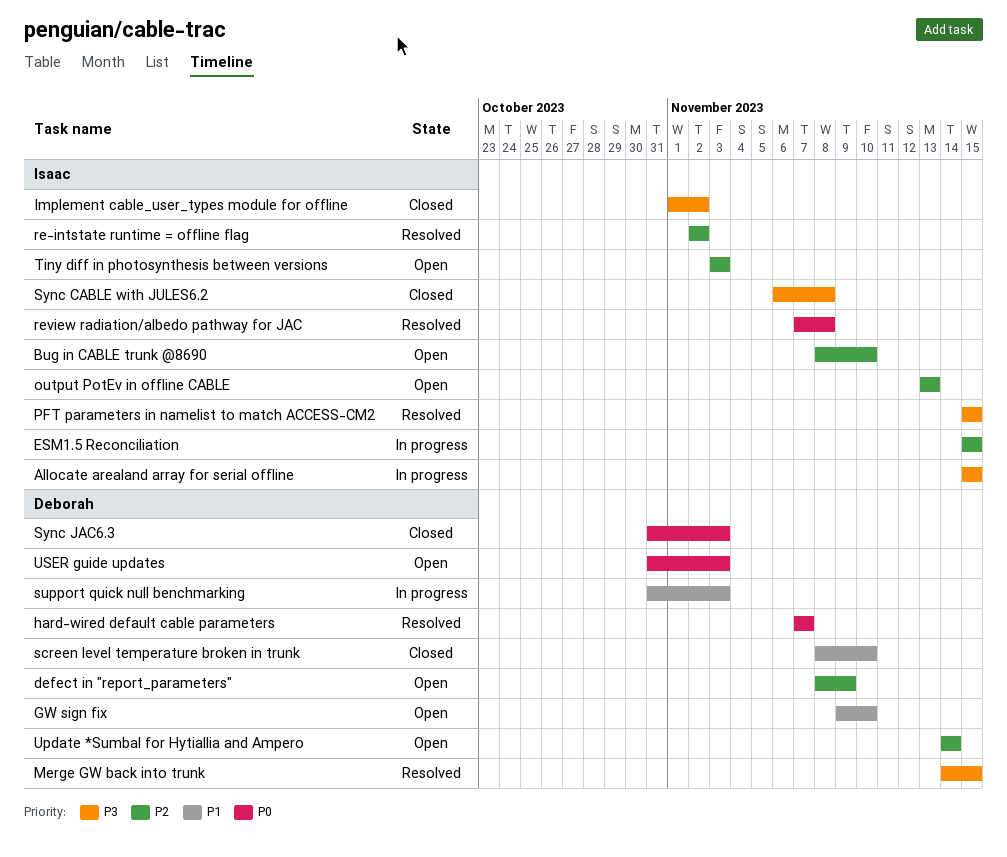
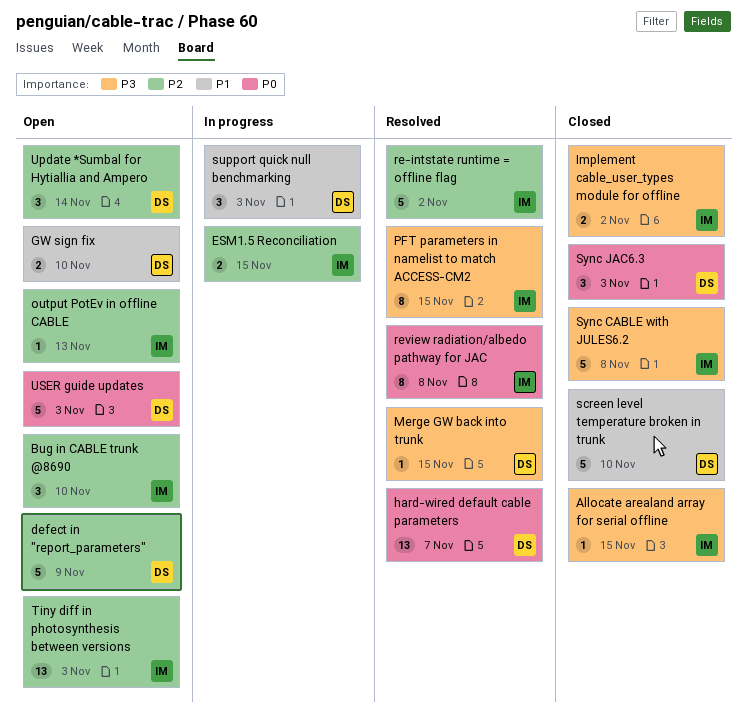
Allocate arealand array for serial offline, status: In progress -> Closed

